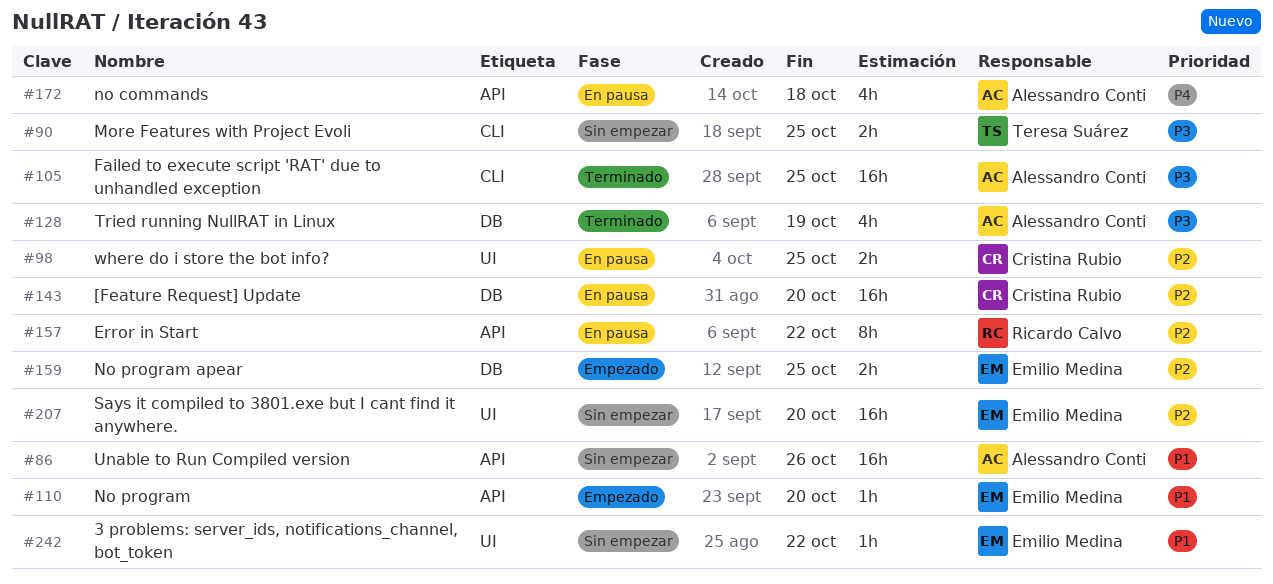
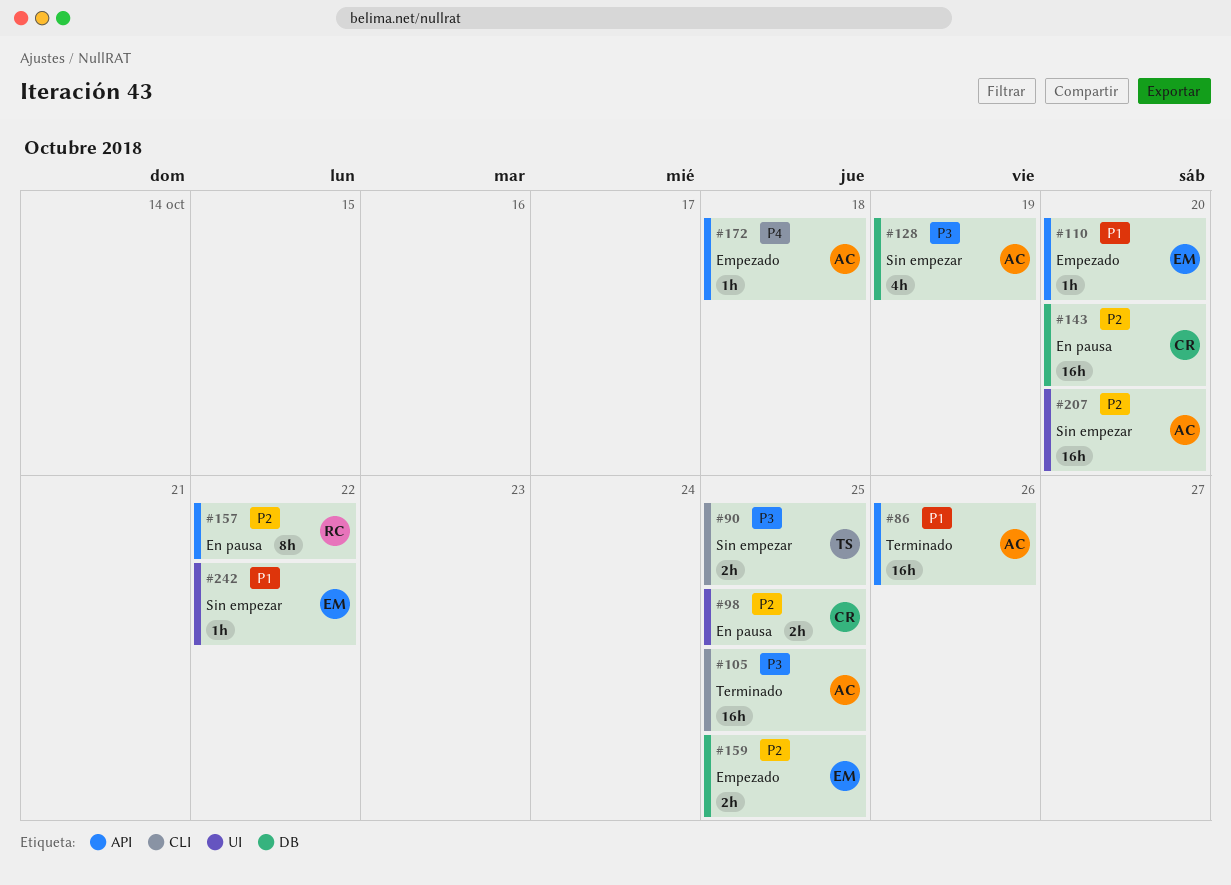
#86, status: Sin empezar -> Terminado
#128, status: Terminado -> Sin empezar
#172, status: En pausa -> Empezado
#172, estimate: 4h -> 1h
#207, owner: Emilio Medina -> Alessandro Conti

